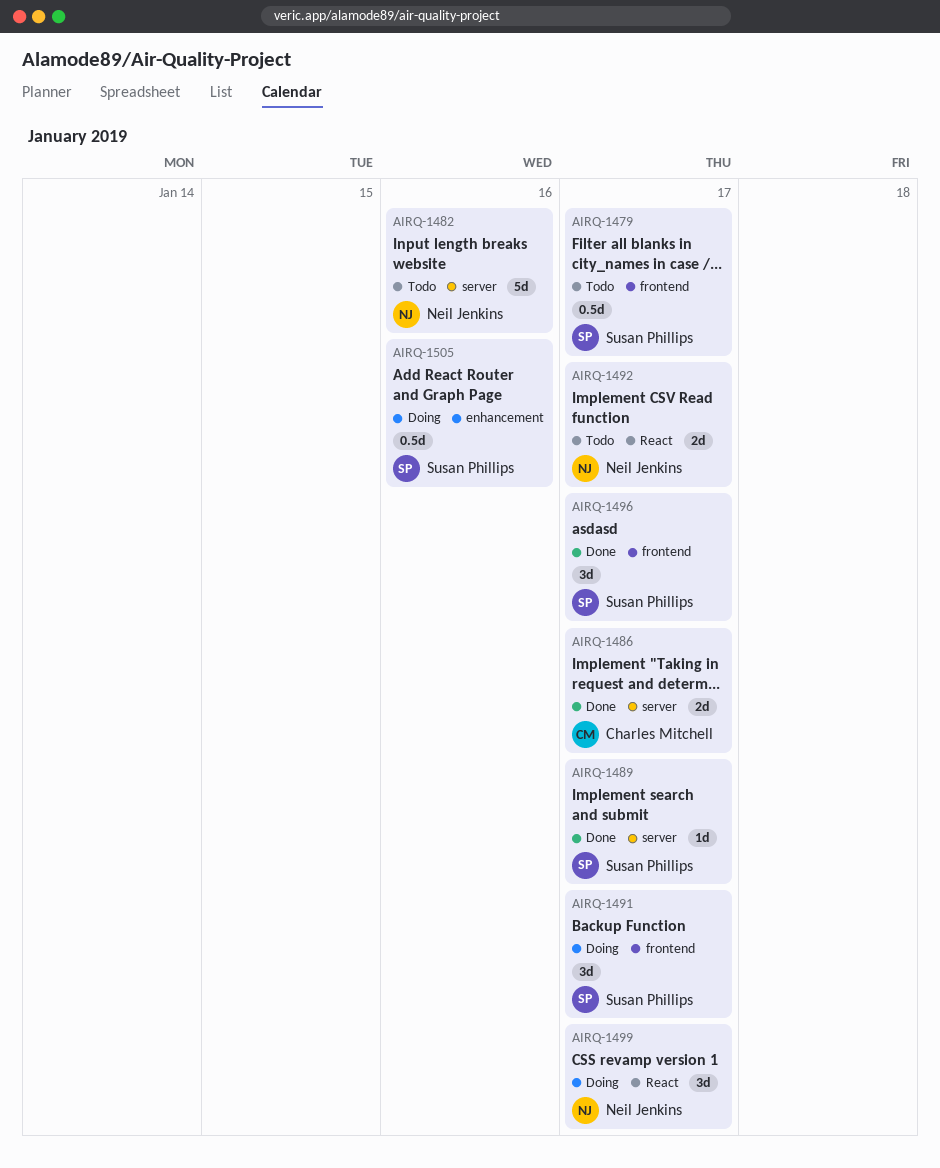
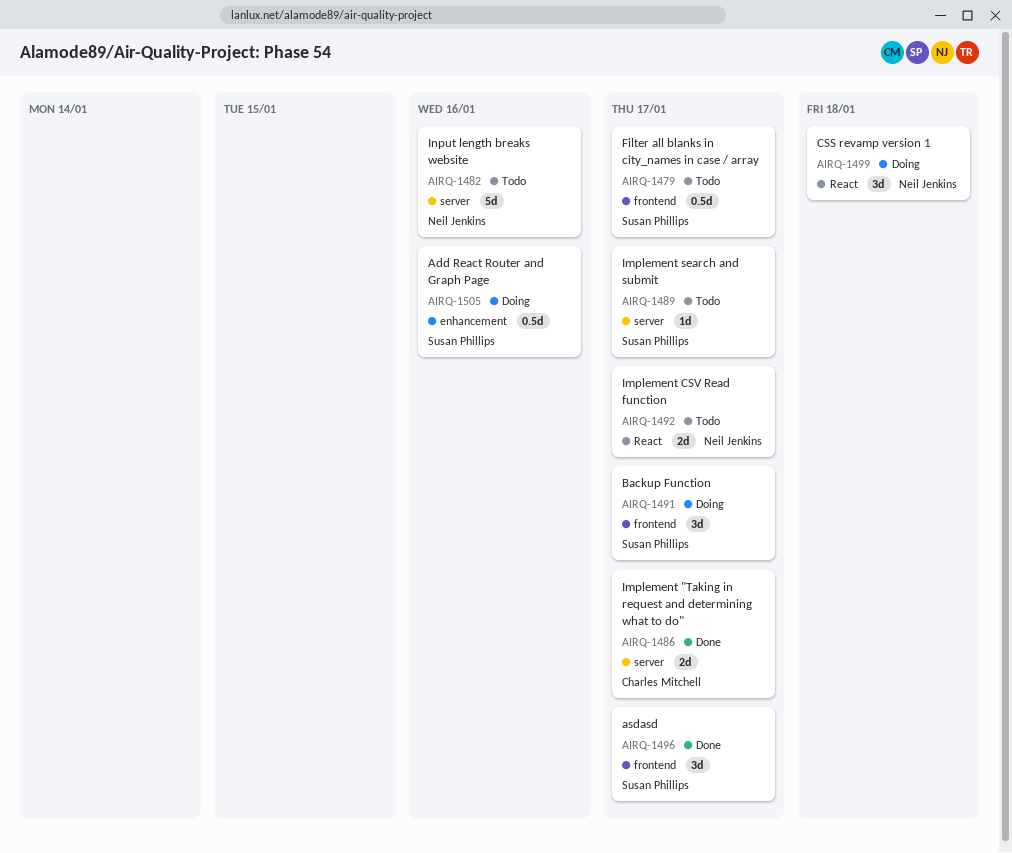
AIRQ-1489, status: Done -> Todo
AIRQ-1499, due: Jan 17 -> Jan 18

